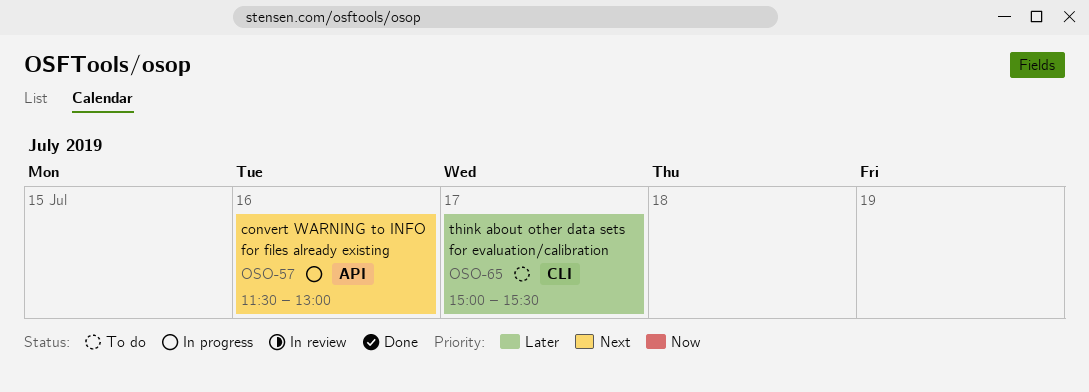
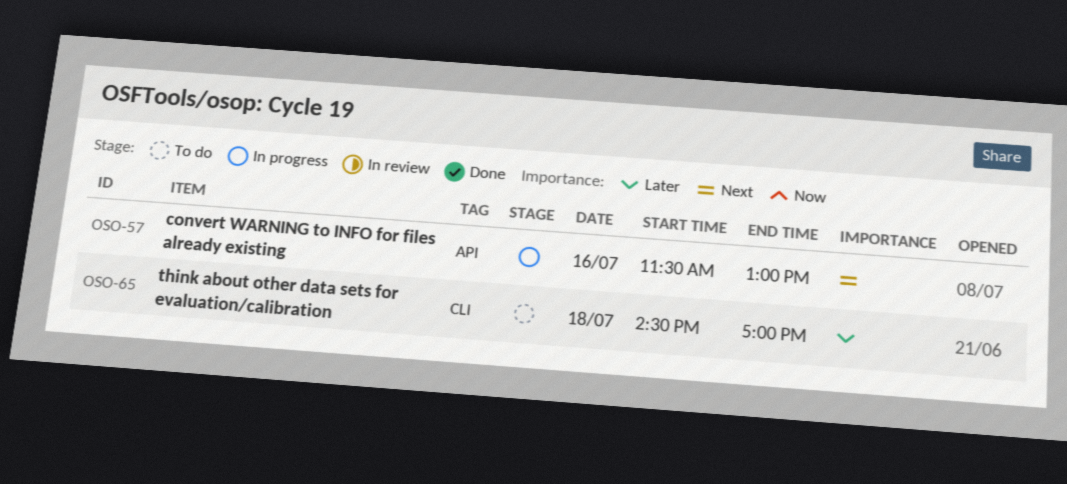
OSO-65, day: Jul 17 -> Jul 18
OSO-65, begins: 15:00 -> 14:30
OSO-65, ends: 15:30 -> 17:00

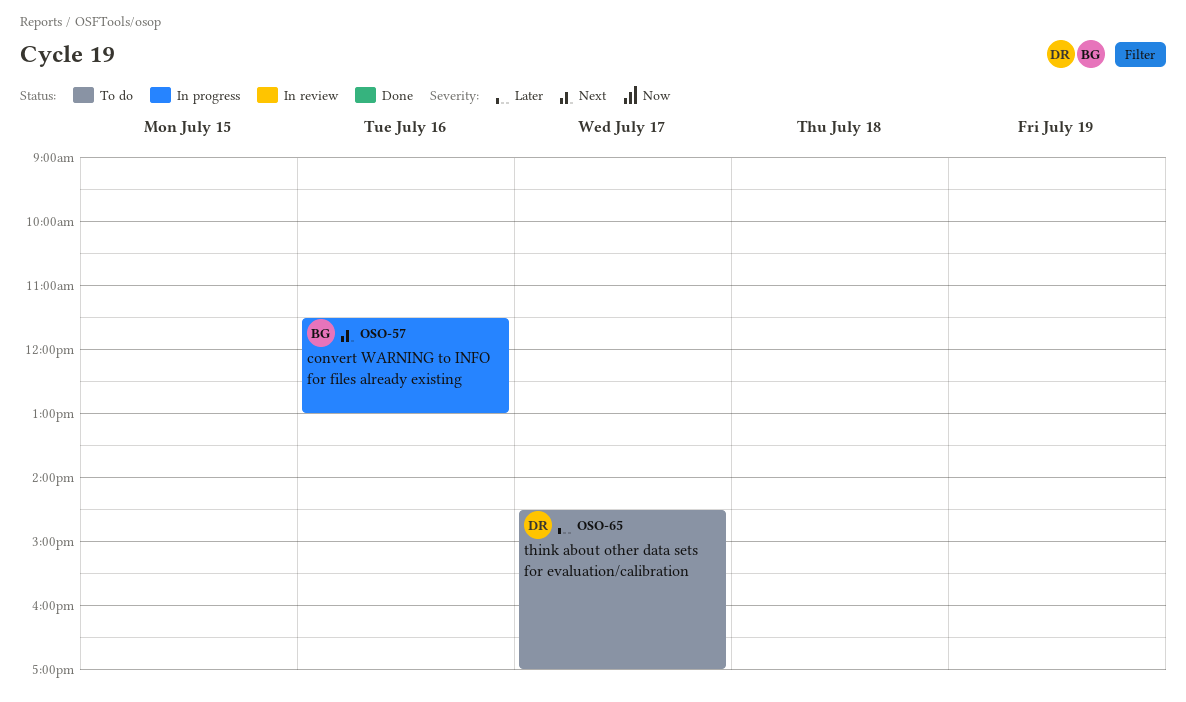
OSO-65, day: Jul 18 -> Jul 17

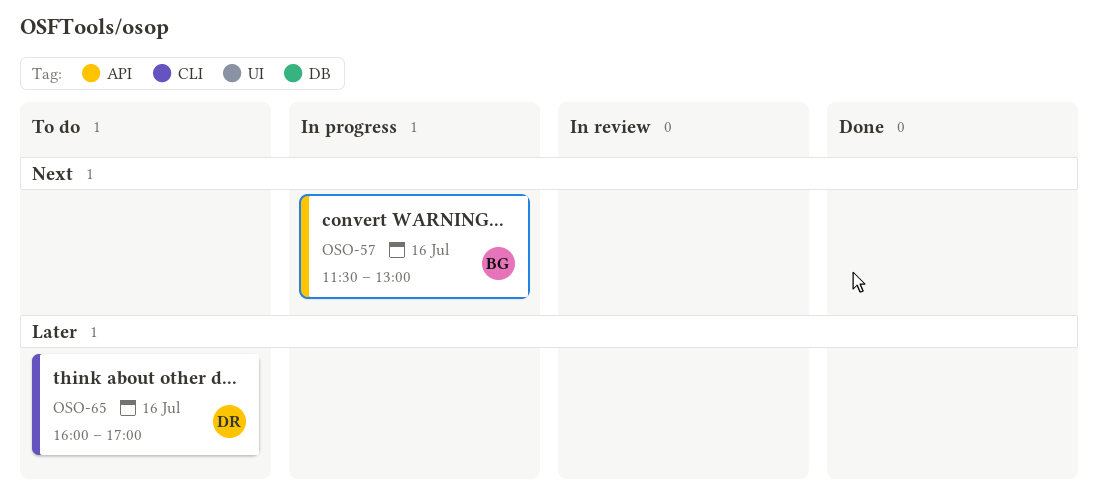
OSO-65, day: Jul 17 -> Jul 16
OSO-65, begins: 14:30 -> 16:00

